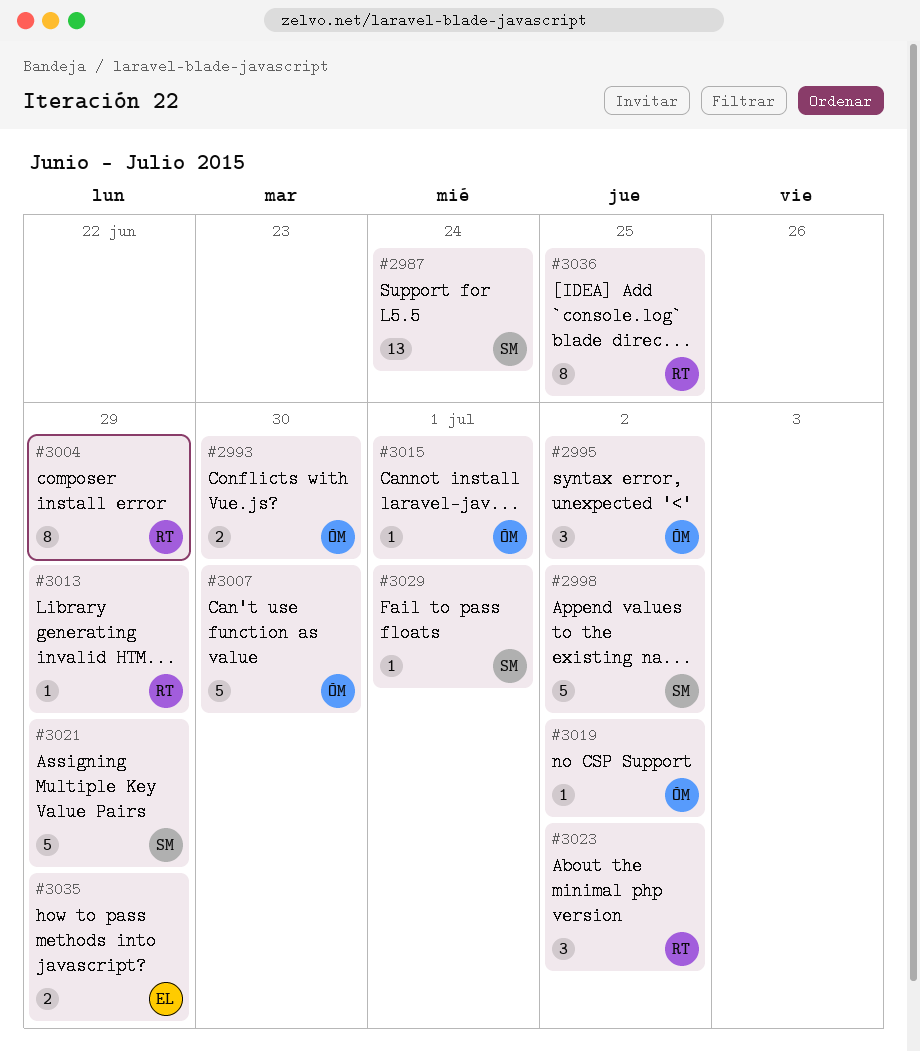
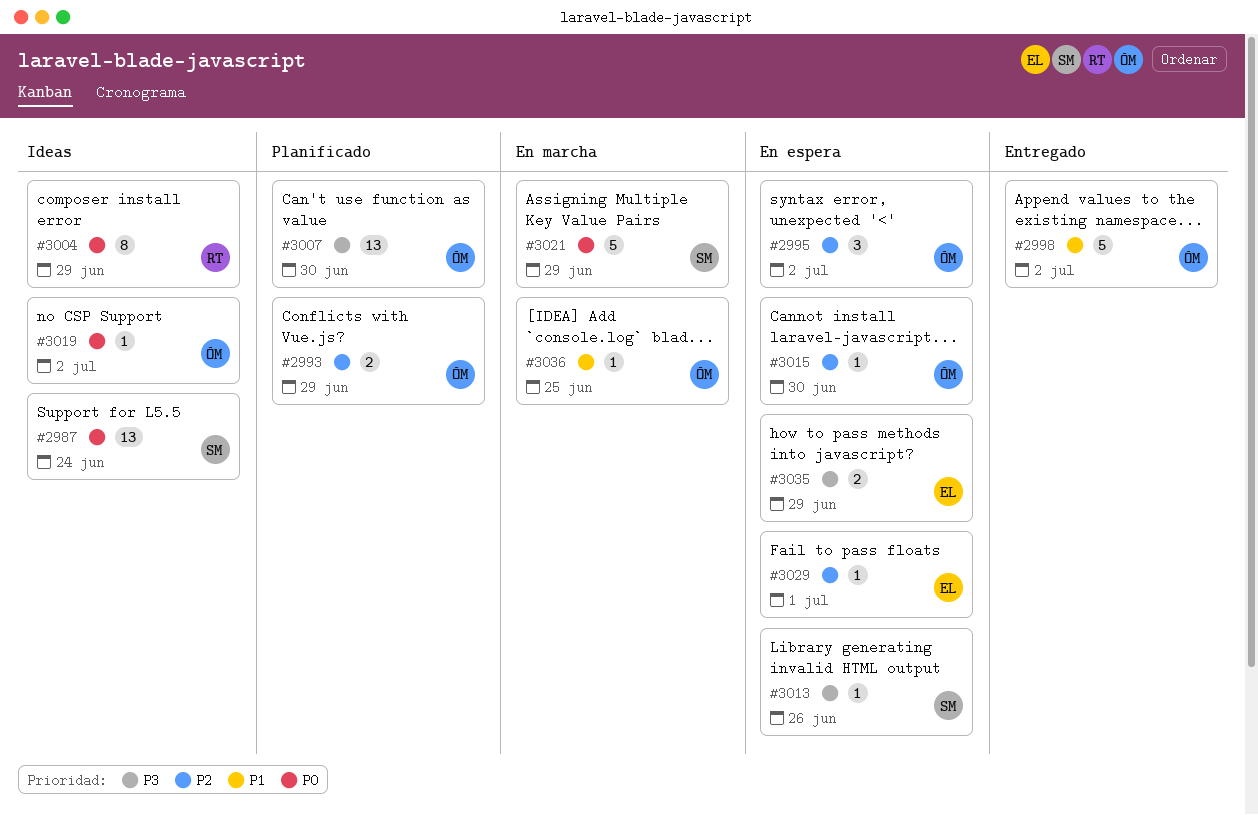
#2993, due: Jun 30 -> Jun 29
#2998, owner: SM -> ÓM
#3007, estimate: 5 -> 13
#3013, owner: RT -> SM
#3013, due: Jun 29 -> Jun 26
#3015, due: Jul 1 -> Jun 30
#3023: present -> none
#3029, owner: SM -> EL
#3036, owner: RT -> ÓM
#3036, estimate: 8 -> 1

